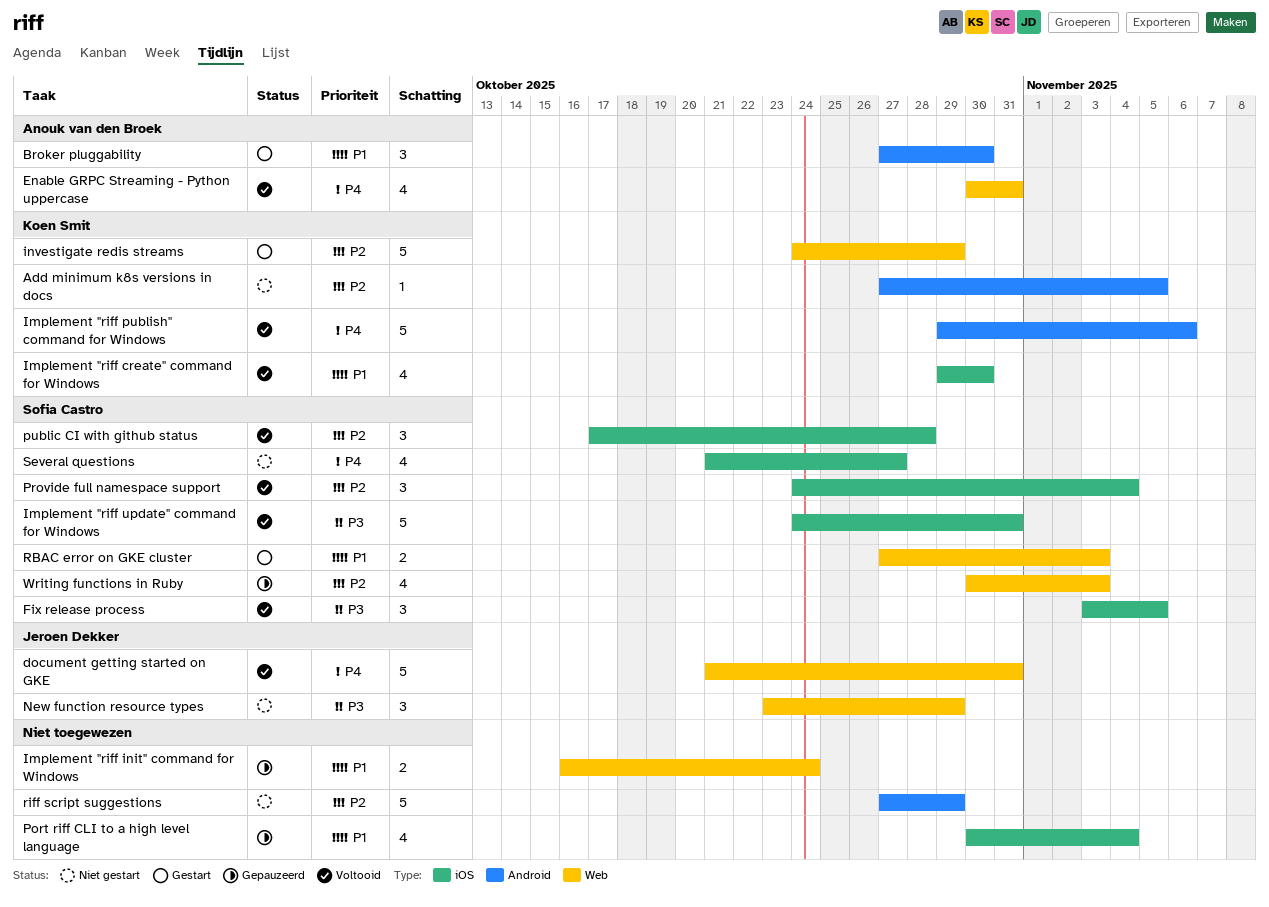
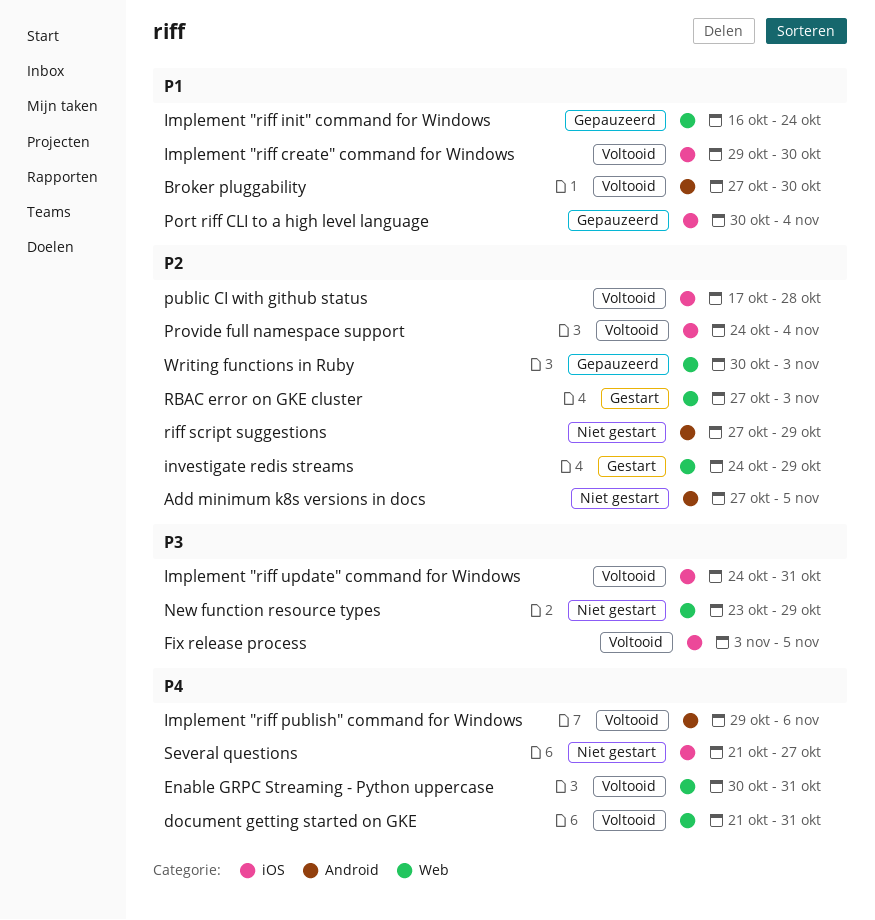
Broker pluggability, status: Gestart -> Voltooid
RBAC error on GKE cluster, priority: P1 -> P2

